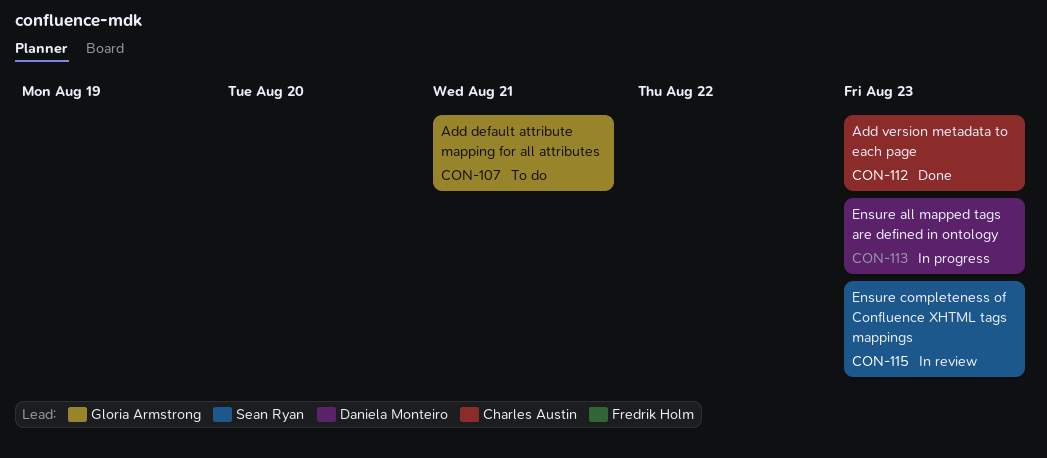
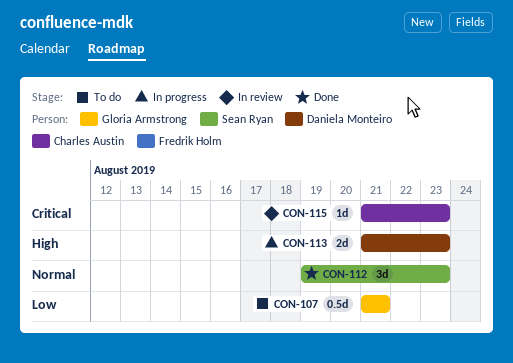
CON-112, owner: Charles Austin -> Sean Ryan
CON-115, owner: Sean Ryan -> Charles Austin

